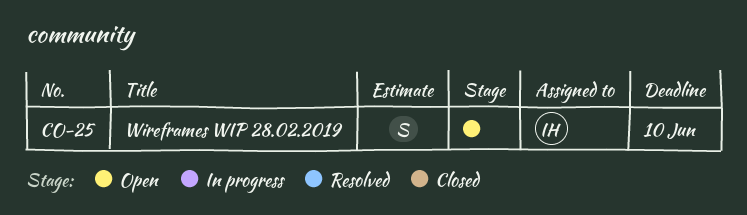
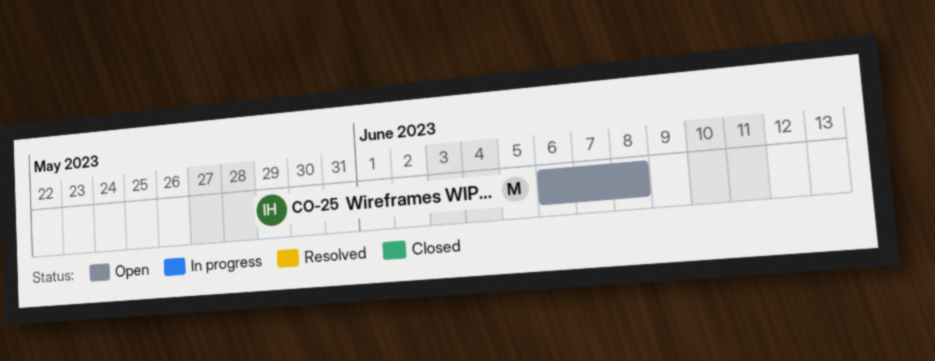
CO-25, estimate: S -> M
CO-25, due: Jun 10 -> Jun 8

